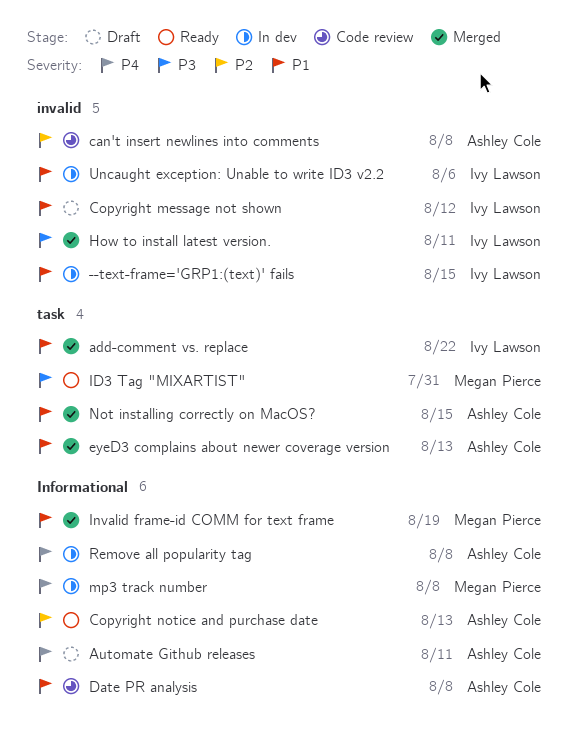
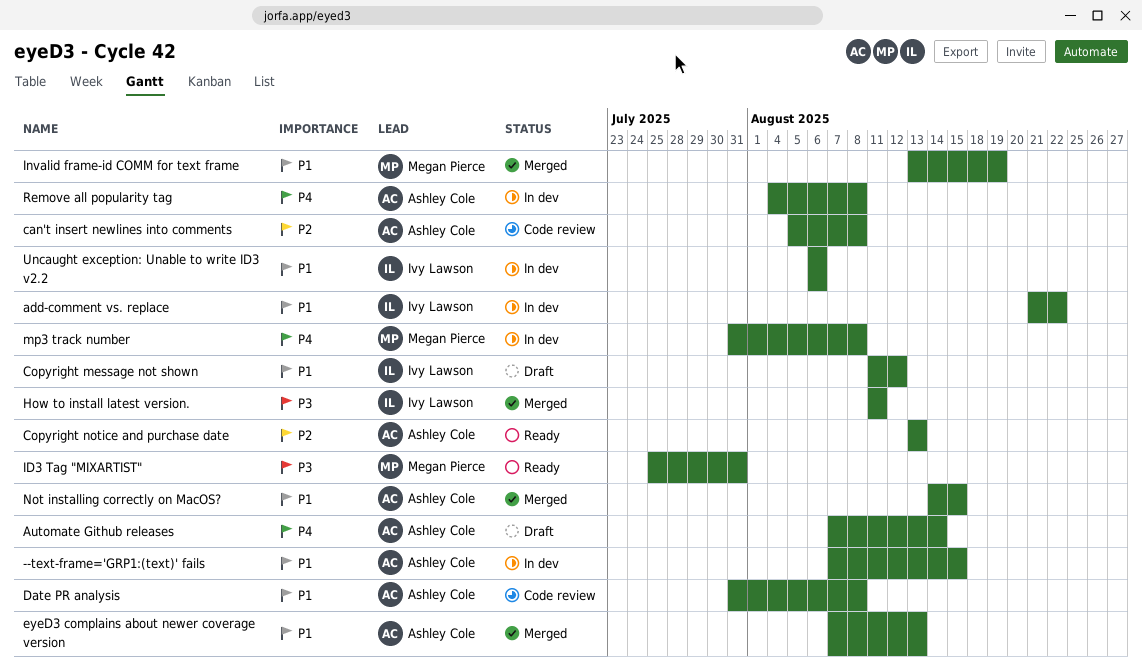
--text-frame='GRP1:(text)' fails, owner: Ivy Lawson -> Ashley Cole
add-comment vs. replace, status: Merged -> In dev
Automate Github releases, due: Aug 11 -> Aug 14

